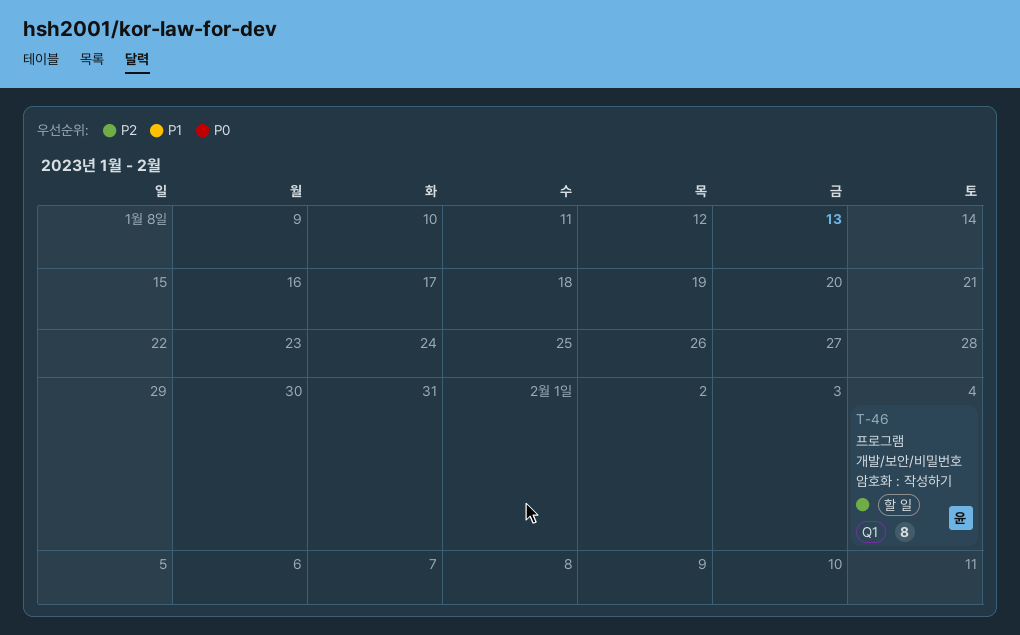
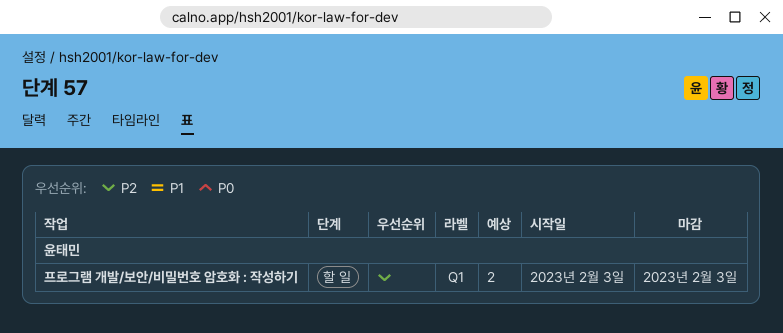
프로그램 개발/보안/비밀번호 암호화 : 작성하기, estimate: 8 -> 2
프로그램 개발/보안/비밀번호 암호화 : 작성하기, due: Feb 4 -> Feb 3

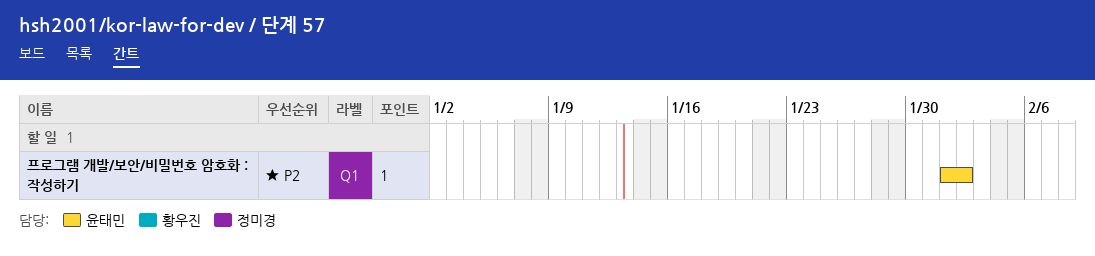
프로그램 개발/보안/비밀번호 암호화 : 작성하기, estimate: 2 -> 1
프로그램 개발/보안/비밀번호 암호화 : 작성하기, start: Feb 3 -> Feb 1
프로그램 개발/보안/비밀번호 암호화 : 작성하기, due: Feb 3 -> Feb 2

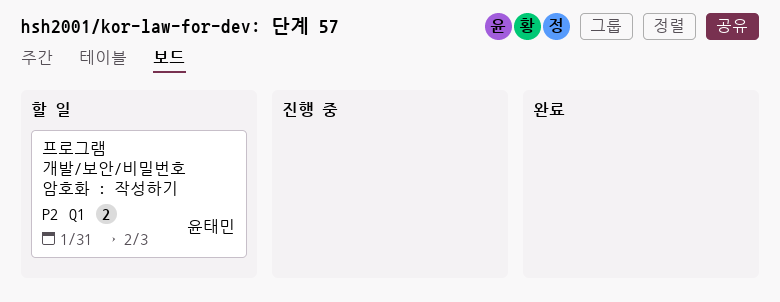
프로그램 개발/보안/비밀번호 암호화 : 작성하기, estimate: 1 -> 2
프로그램 개발/보안/비밀번호 암호화 : 작성하기, start: Feb 1 -> Jan 31
프로그램 개발/보안/비밀번호 암호화 : 작성하기, due: Feb 2 -> Feb 3

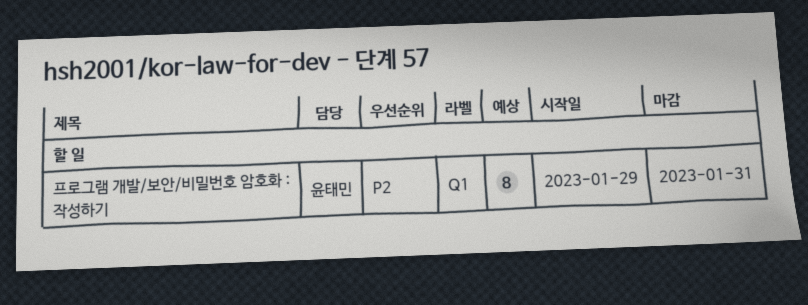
프로그램 개발/보안/비밀번호 암호화 : 작성하기, estimate: 2 -> 8
프로그램 개발/보안/비밀번호 암호화 : 작성하기, start: Jan 31 -> Jan 29
프로그램 개발/보안/비밀번호 암호화 : 작성하기, due: Feb 3 -> Jan 31

